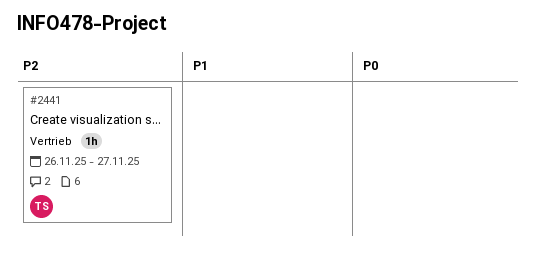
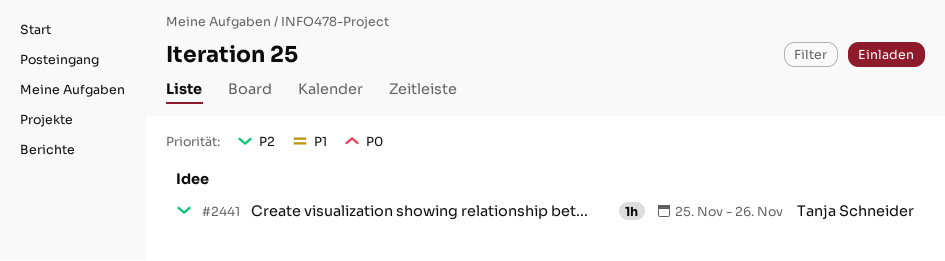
#2441, start: Nov 26 -> Nov 25
#2441, due: Nov 27 -> Nov 26

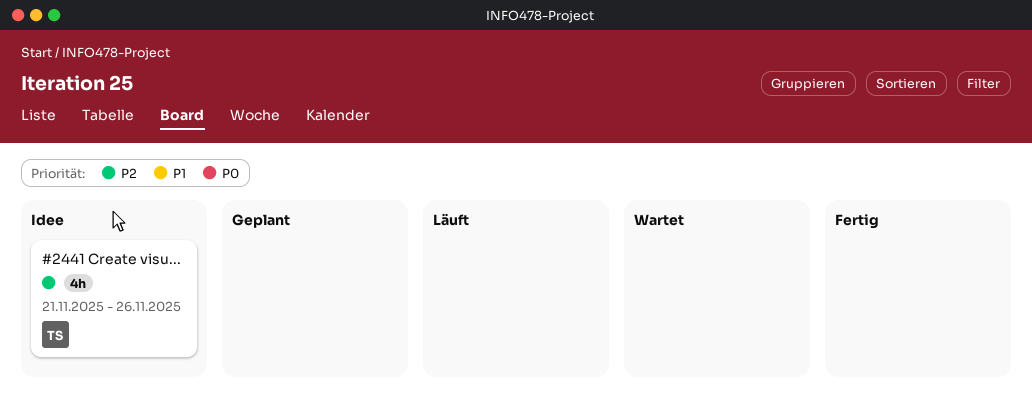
#2441, estimate: 1h -> 4h
#2441, start: Nov 25 -> Nov 21

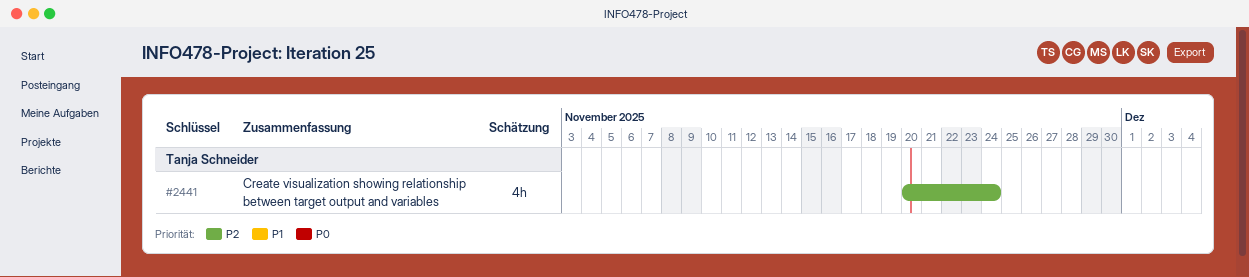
#2441, start: Nov 21 -> Nov 20
#2441, due: Nov 26 -> Nov 24

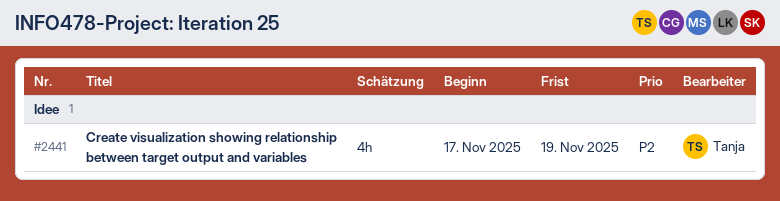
#2441, start: Nov 20 -> Nov 17
#2441, due: Nov 24 -> Nov 19

